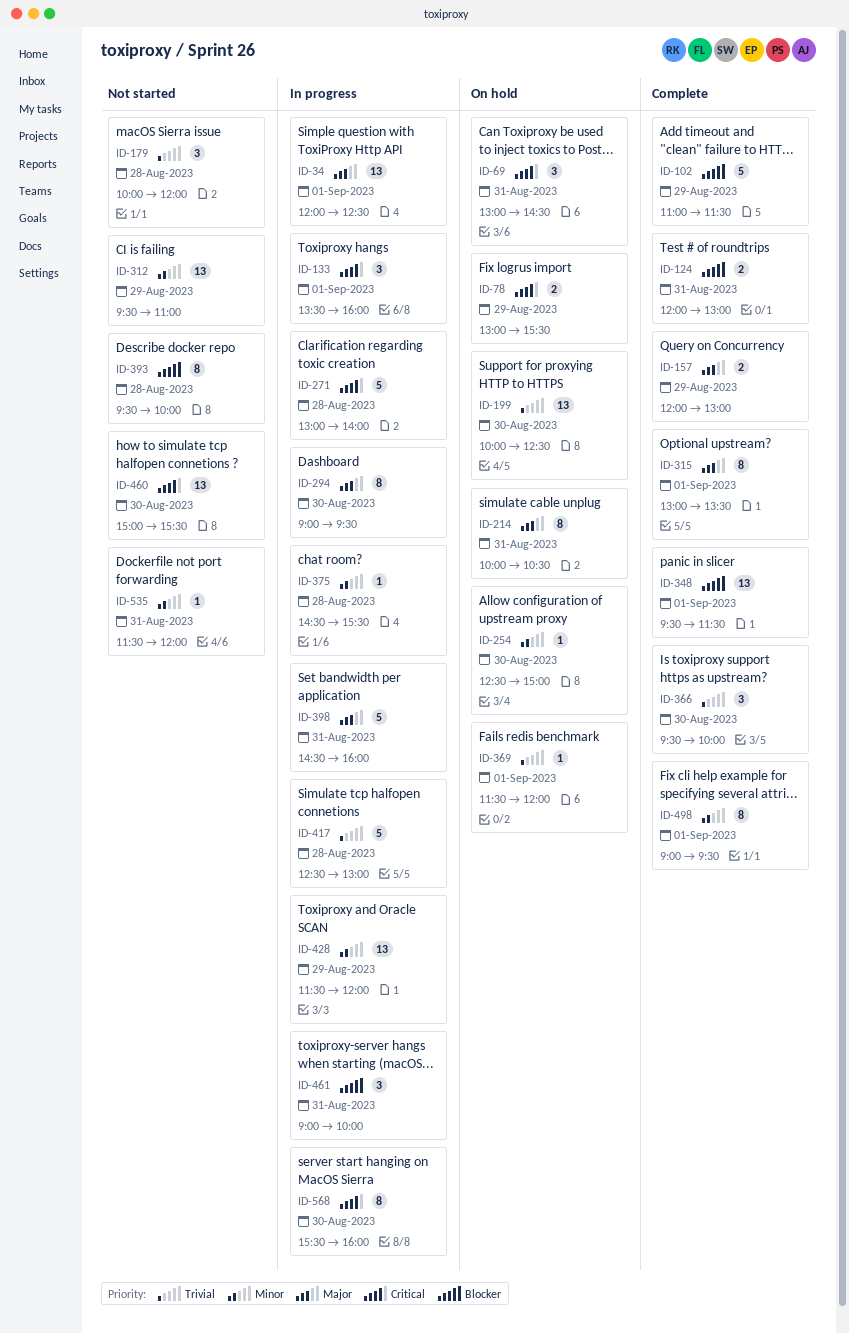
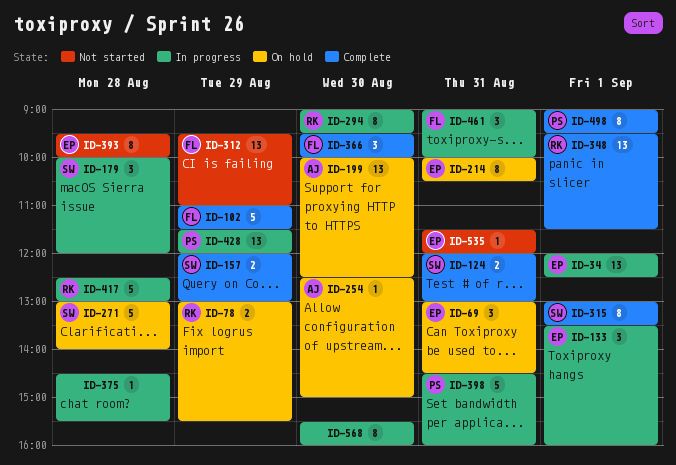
ID-179, status: Not started -> In progress
ID-271, status: In progress -> On hold
ID-369: present -> none
ID-460: present -> none

